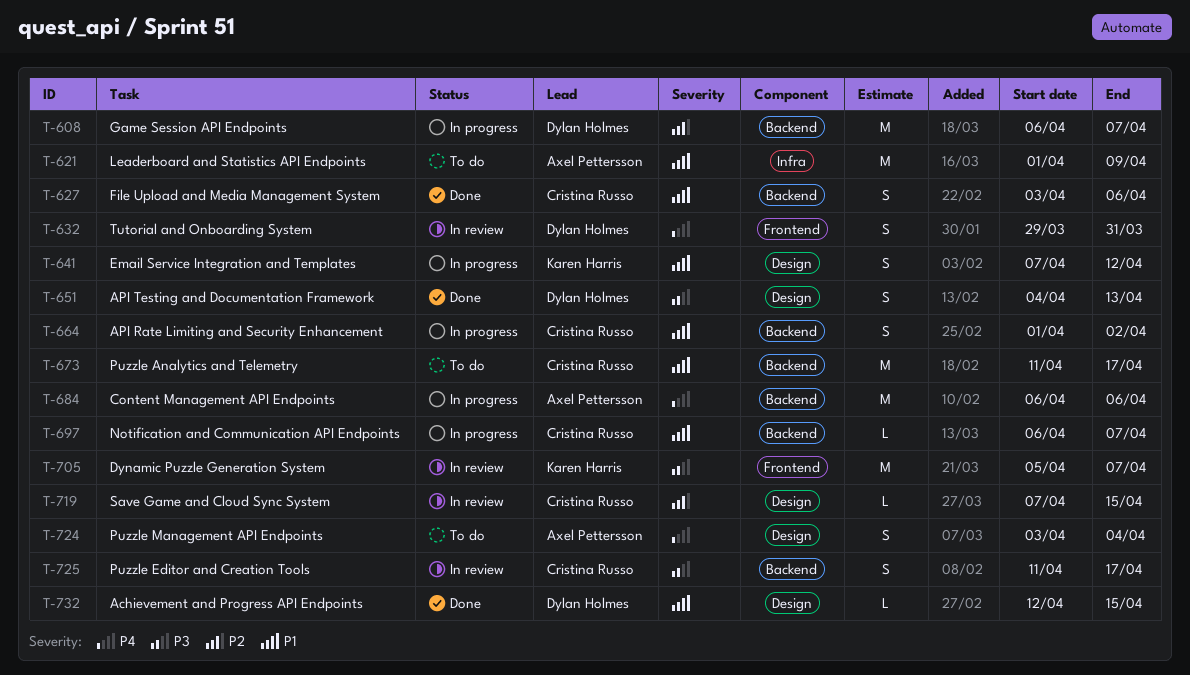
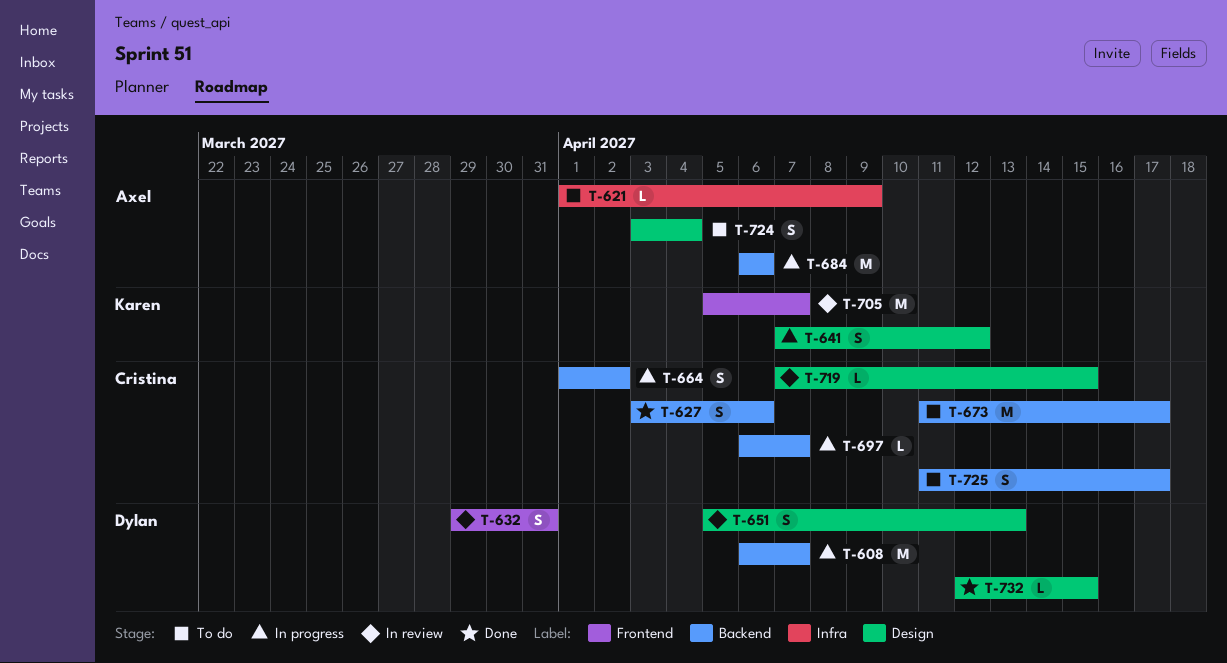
T-621, estimate: M -> L
T-651, status: Done -> In review
T-651, start: Apr 4 -> Apr 5
T-725, status: In review -> To do

